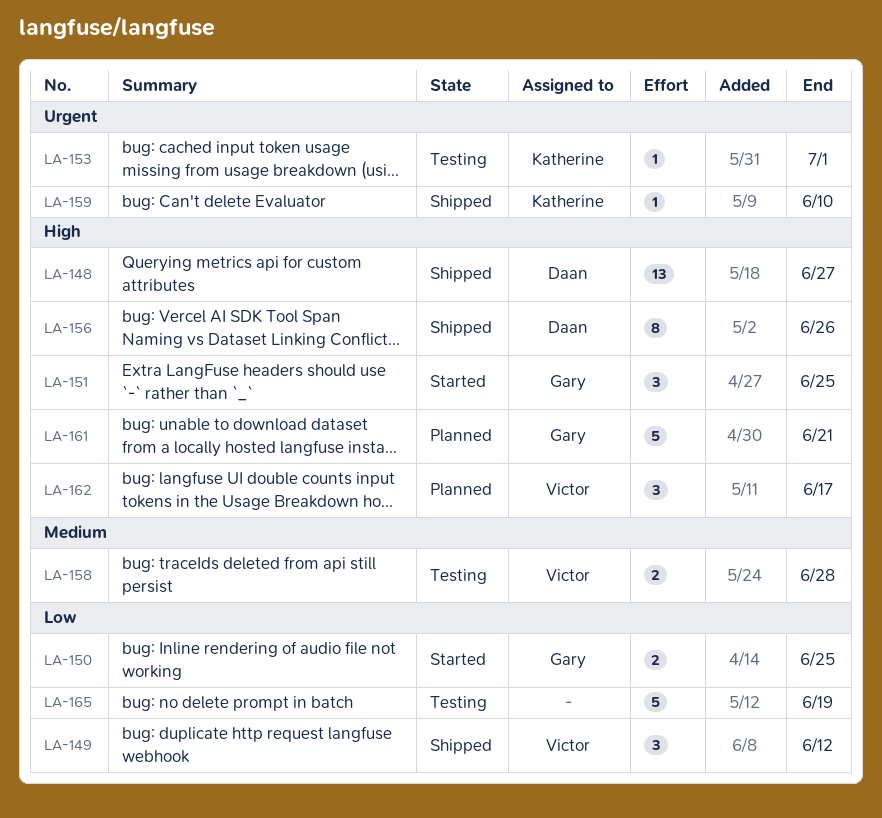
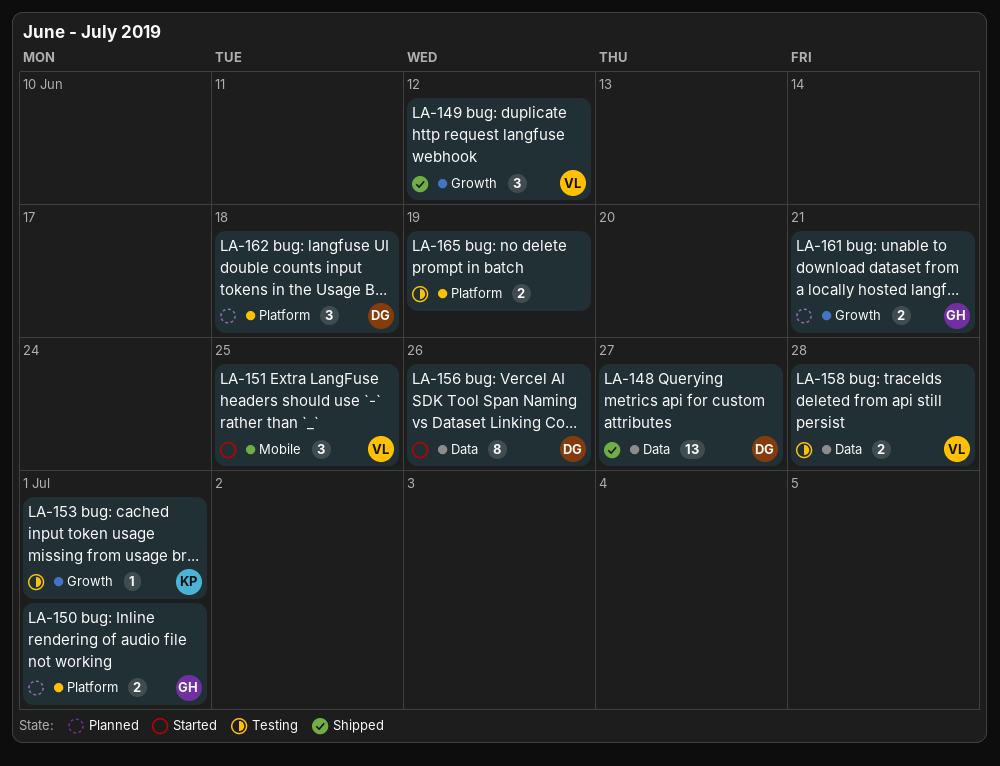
LA-150, status: Started -> Planned
LA-150, due: Jun 25 -> Jul 1
LA-151, owner: Gary -> Victor
LA-156, status: Shipped -> Started
LA-159: present -> none
LA-161, estimate: 5 -> 2
LA-162, owner: Victor -> Daan
LA-162, due: Jun 17 -> Jun 18
LA-165, estimate: 5 -> 2

